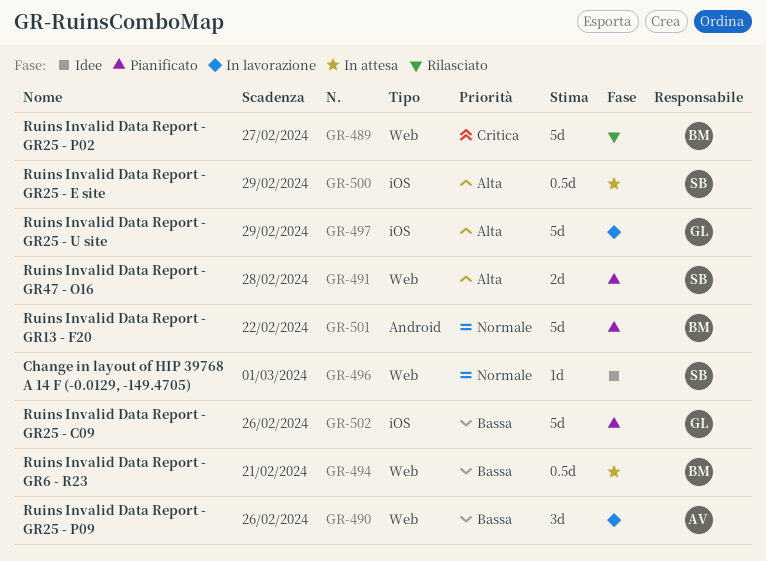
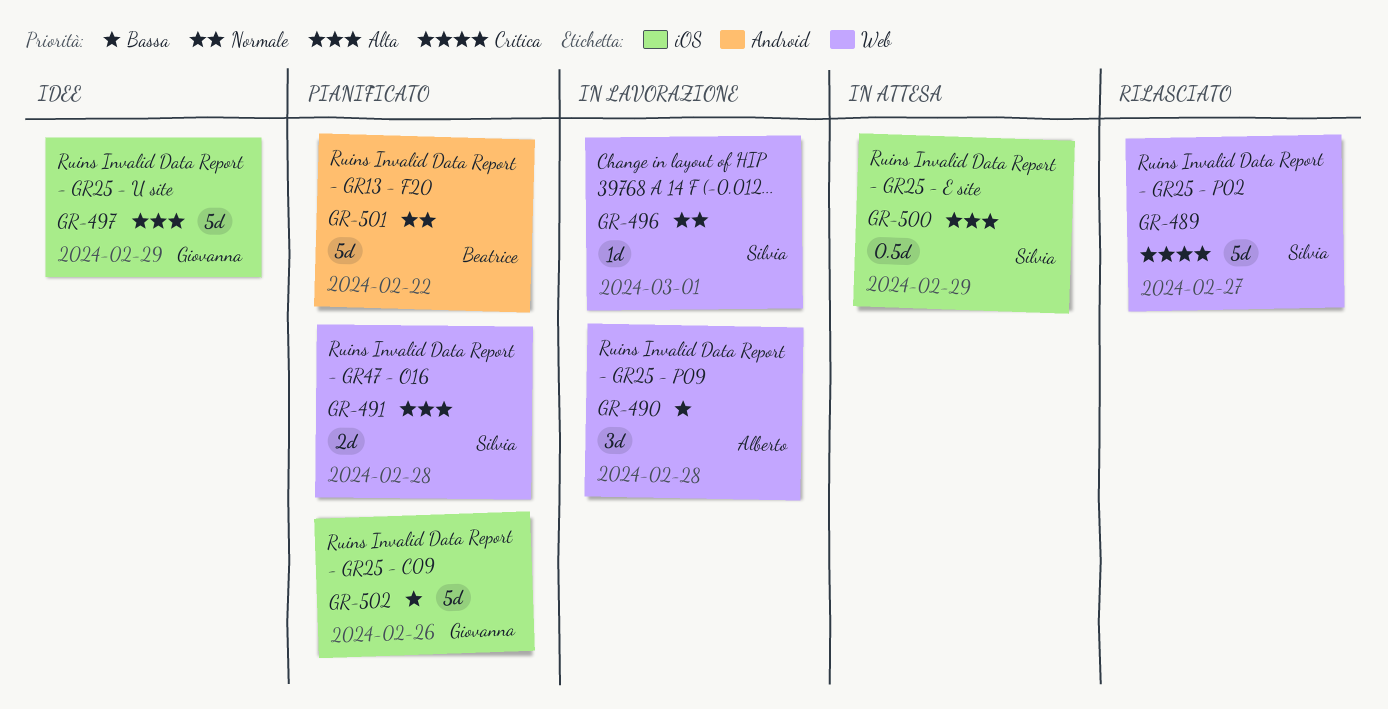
GR-489, owner: Beatrice -> Silvia
GR-490, due: Feb 26 -> Feb 28
GR-494: present -> none
GR-496, status: Idee -> In lavorazione
GR-497, status: In lavorazione -> Idee

